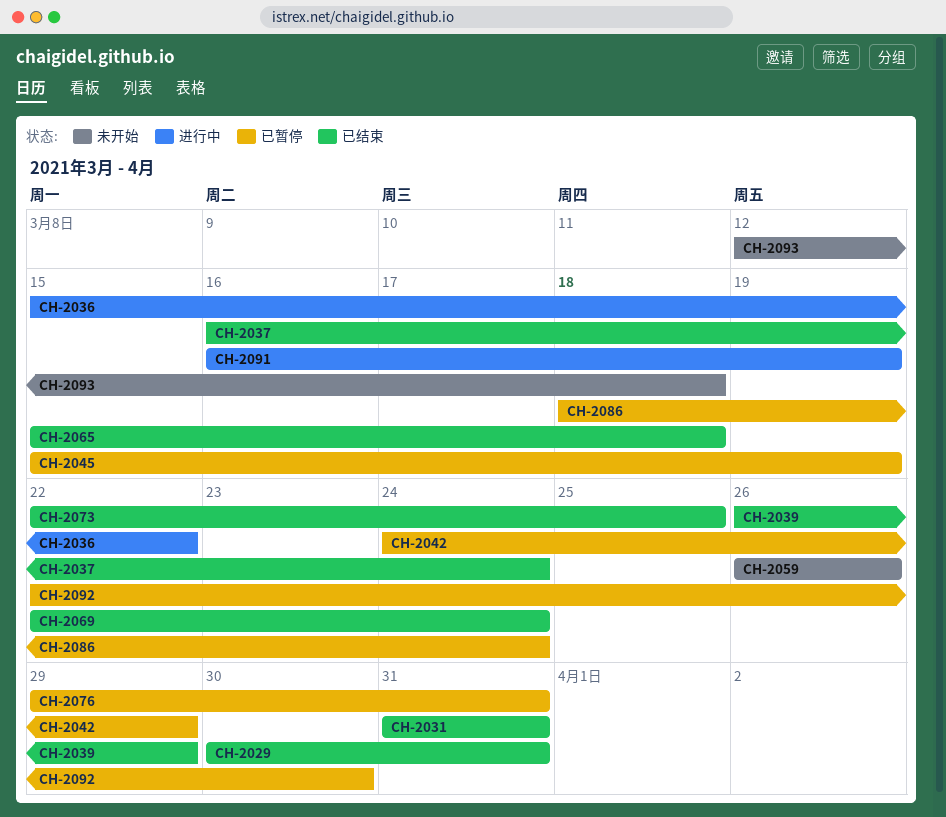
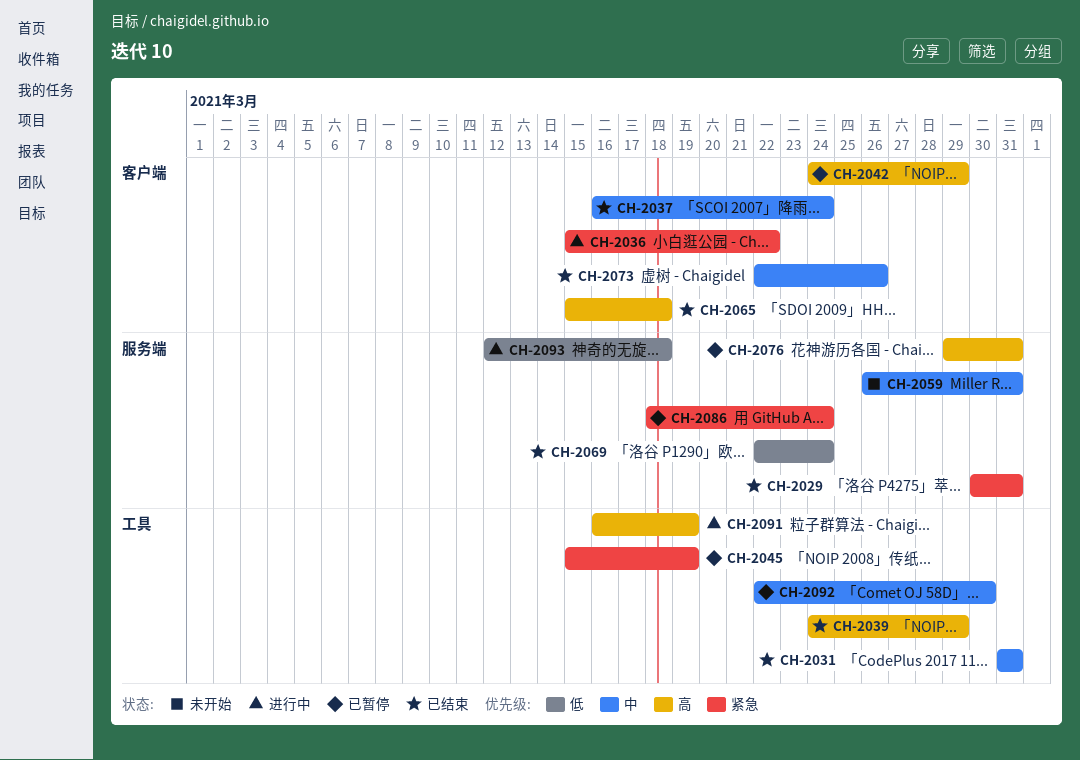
CH-2039, start: Mar 26 -> Mar 24
CH-2059, due: Mar 26 -> Mar 31
CH-2073, due: Mar 25 -> Mar 26
CH-2093, status: 未开始 -> 进行中

